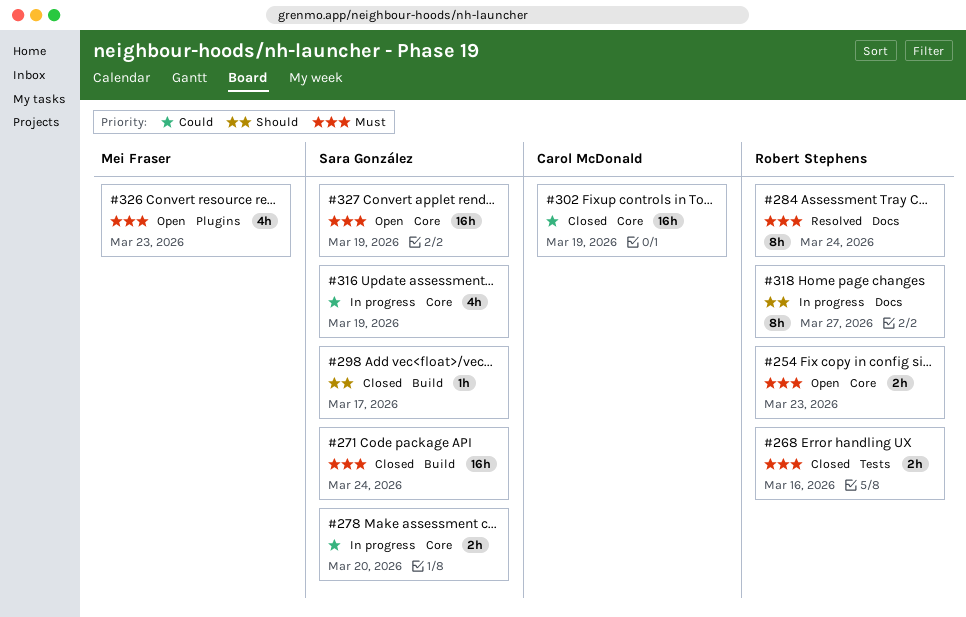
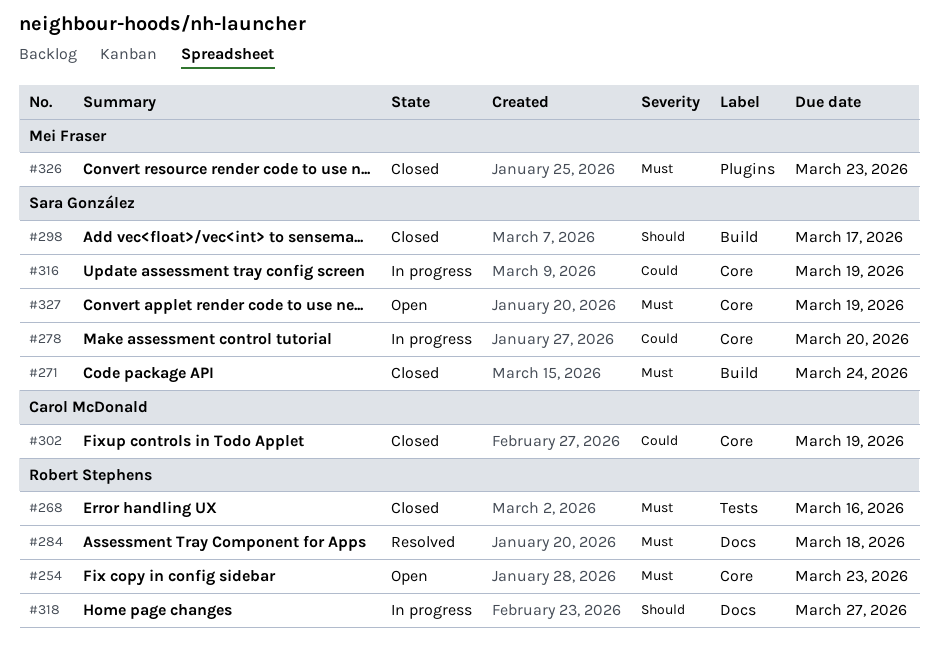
#284, due: Mar 24 -> Mar 18
#326, status: Open -> Closed

